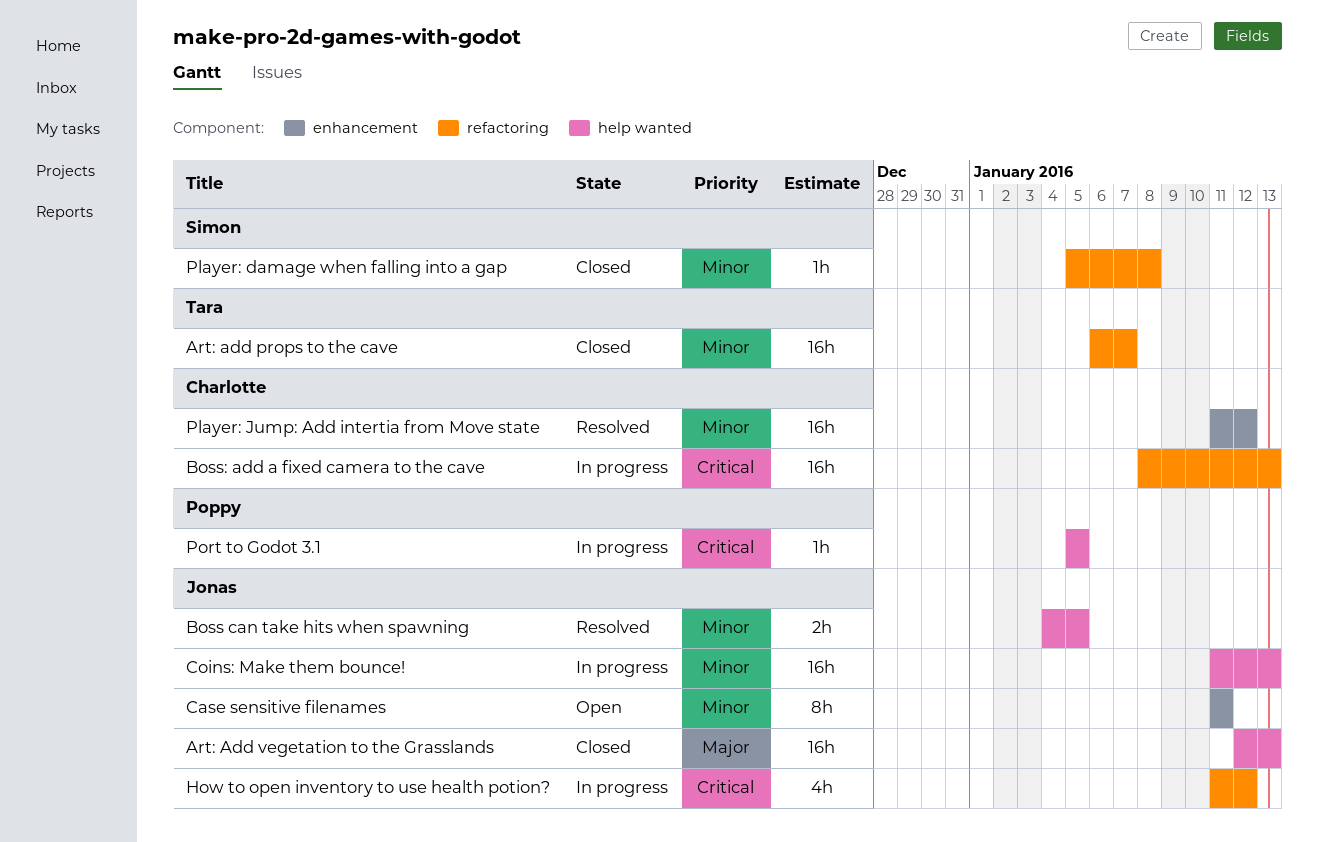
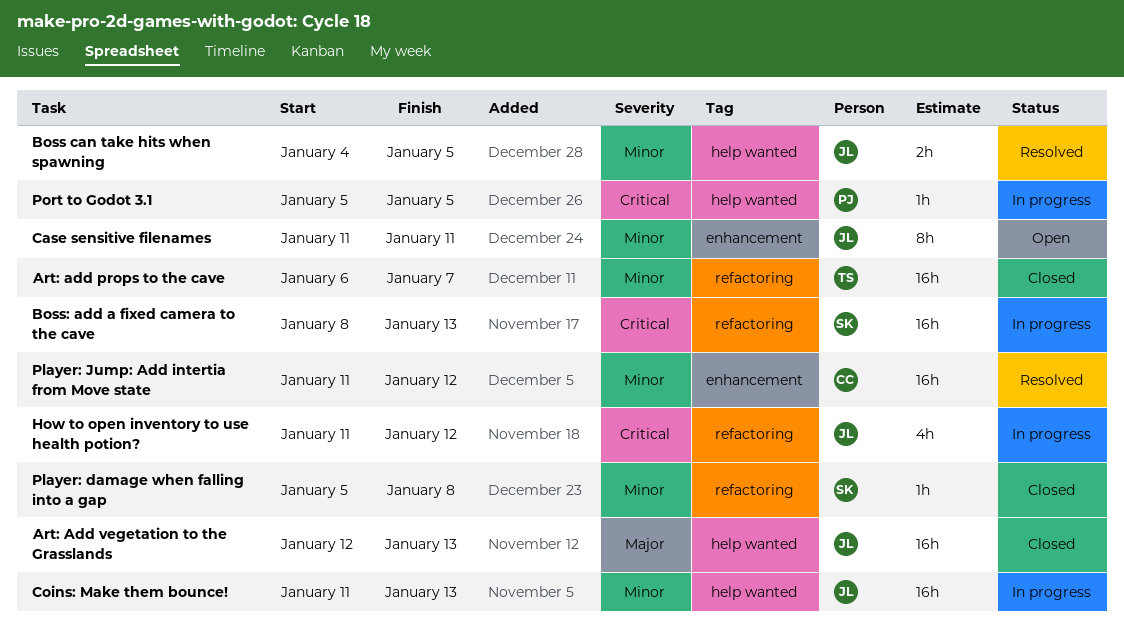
Boss: add a fixed camera to the cave, owner: Charlotte -> Simon

